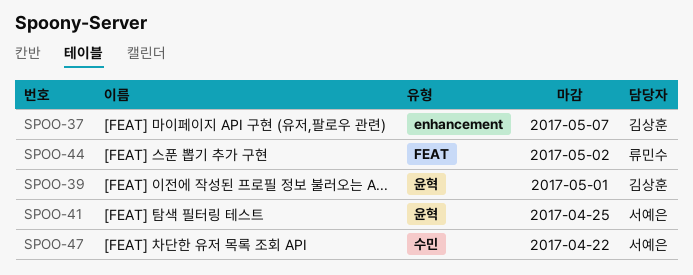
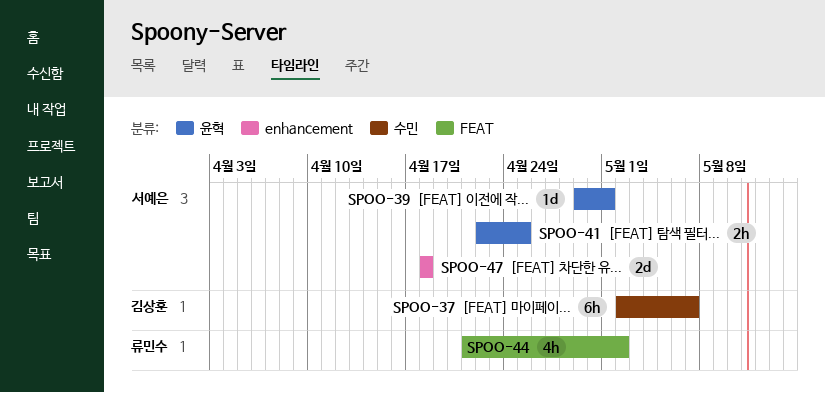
SPOO-37, label: enhancement -> 수민
SPOO-39, owner: 김상훈 -> 서예은
SPOO-47, label: 수민 -> enhancement
SPOO-47, due: Apr 22 -> Apr 18

